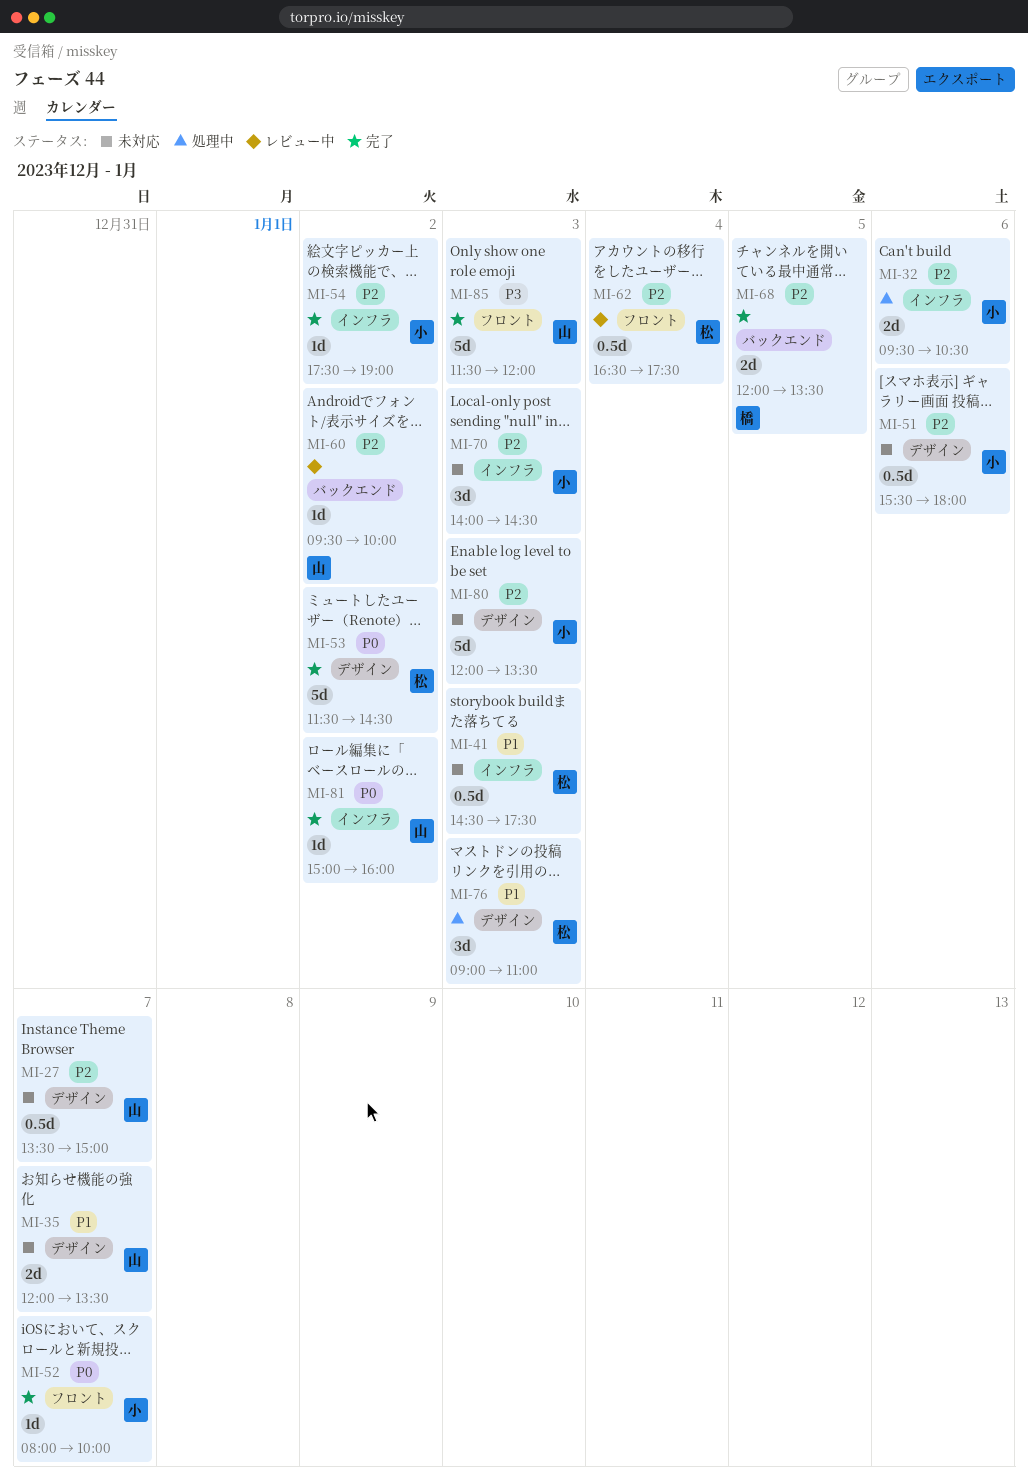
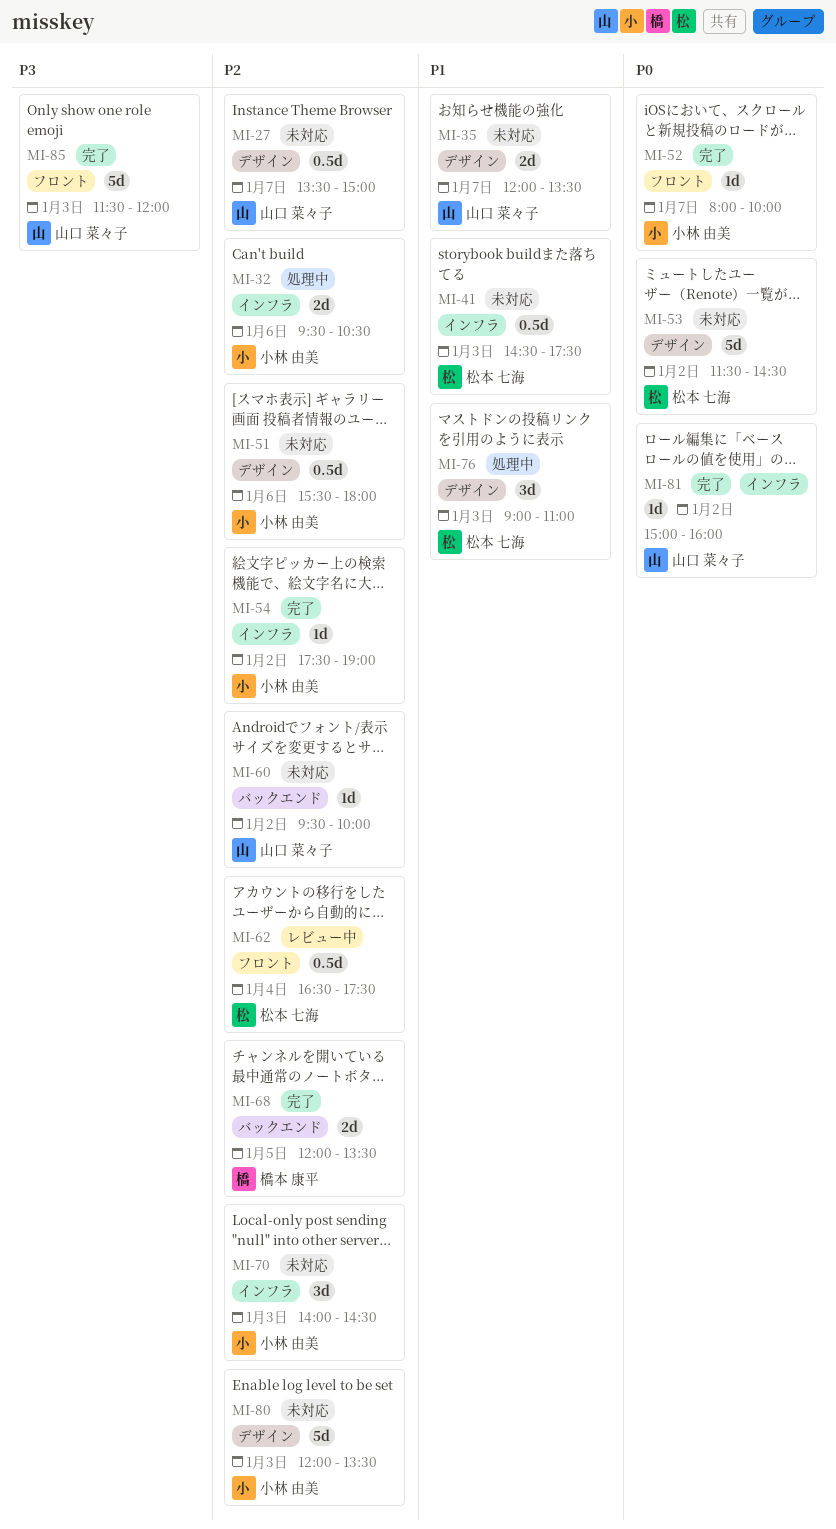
MI-53, status: 完了 -> 未対応
MI-60, status: レビュー中 -> 未対応

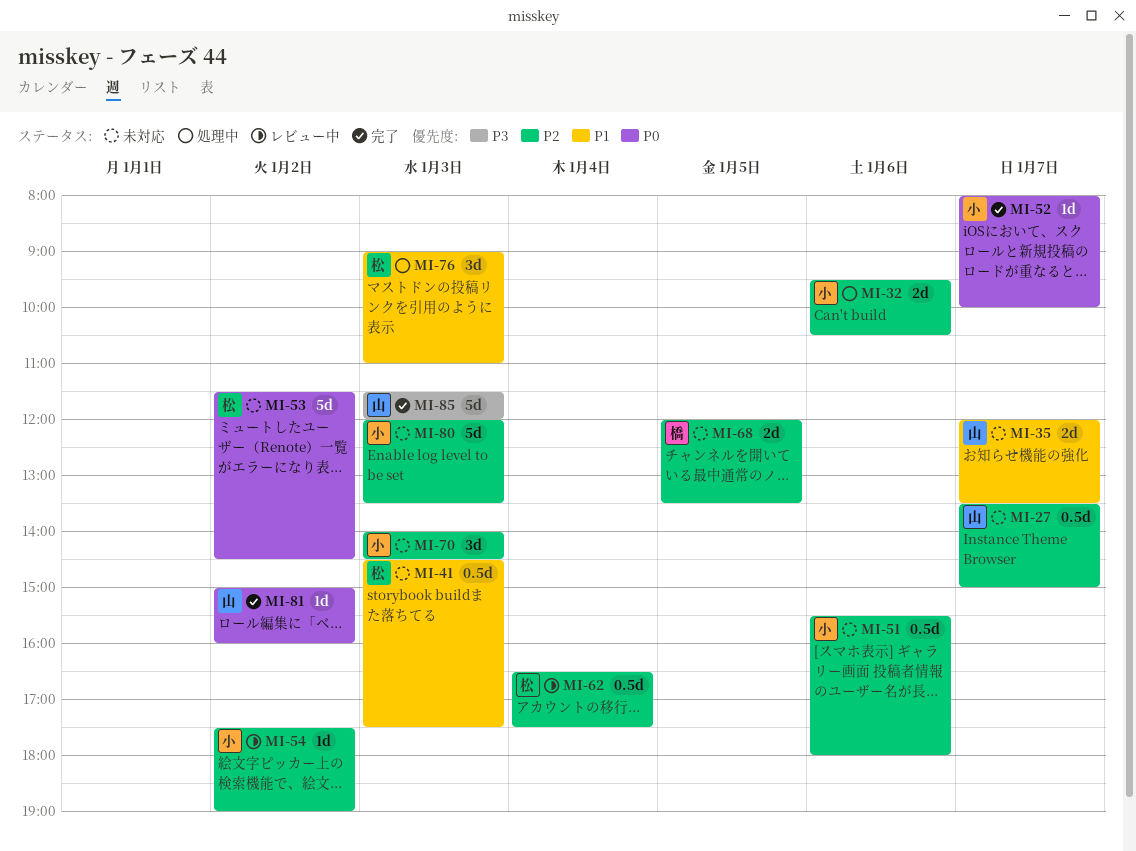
MI-54, status: 完了 -> レビュー中
MI-60: present -> none
MI-68, status: 完了 -> 未対応

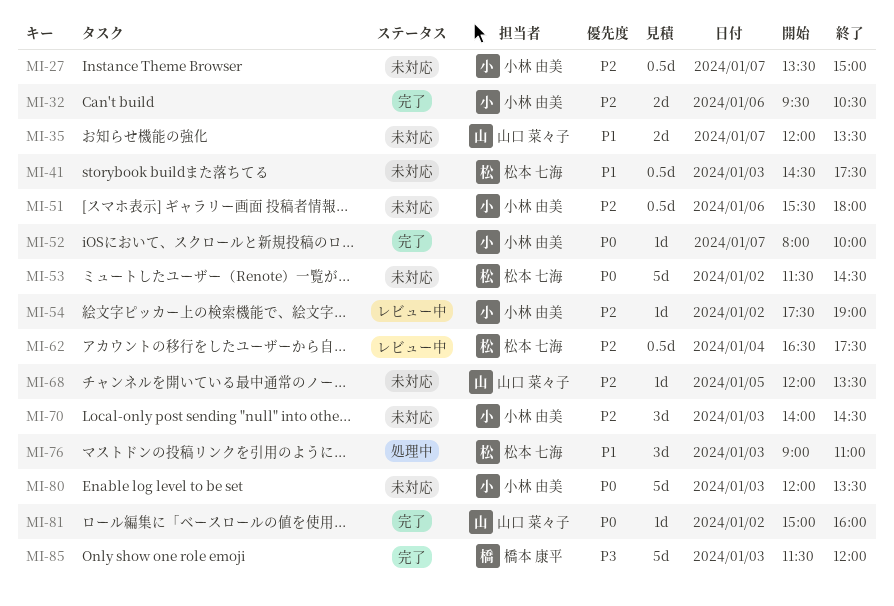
MI-27, owner: 山口 菜々子 -> 小林 由美
MI-32, status: 処理中 -> 完了
MI-68, owner: 橋本 康平 -> 山口 菜々子
MI-68, estimate: 2d -> 1d
MI-80, priority: P2 -> P0
MI-85, owner: 山口 菜々子 -> 橋本 康平

